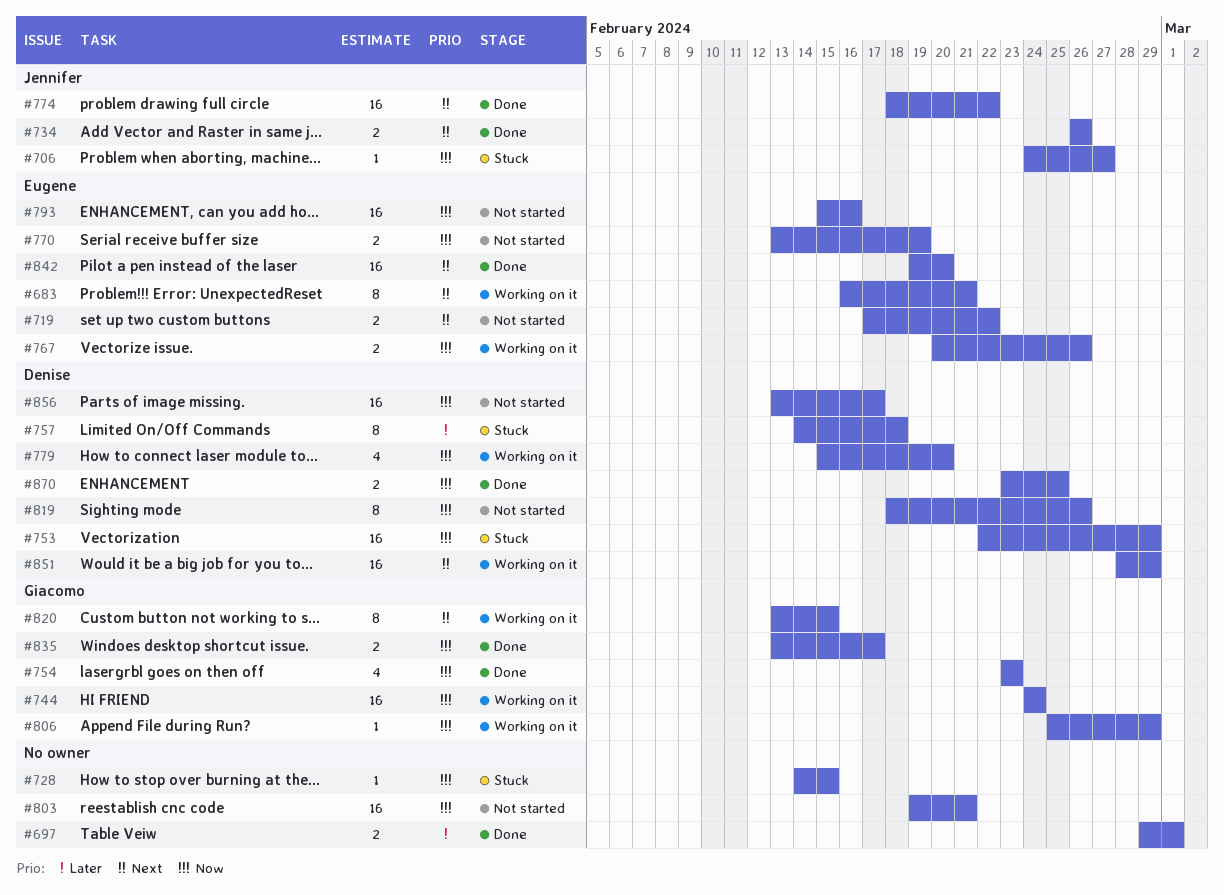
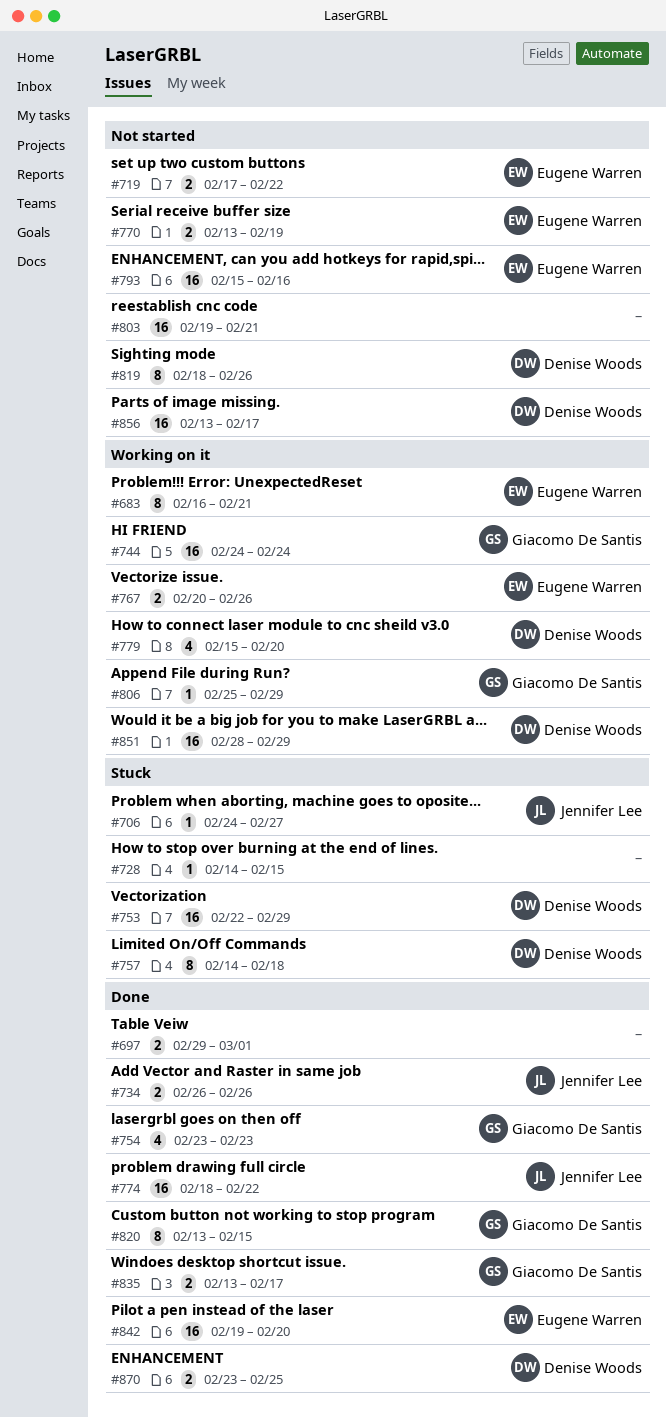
#820, status: Working on it -> Done

